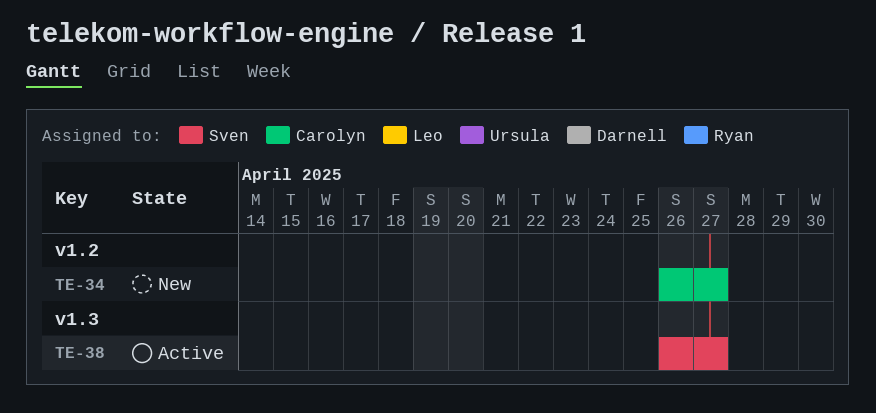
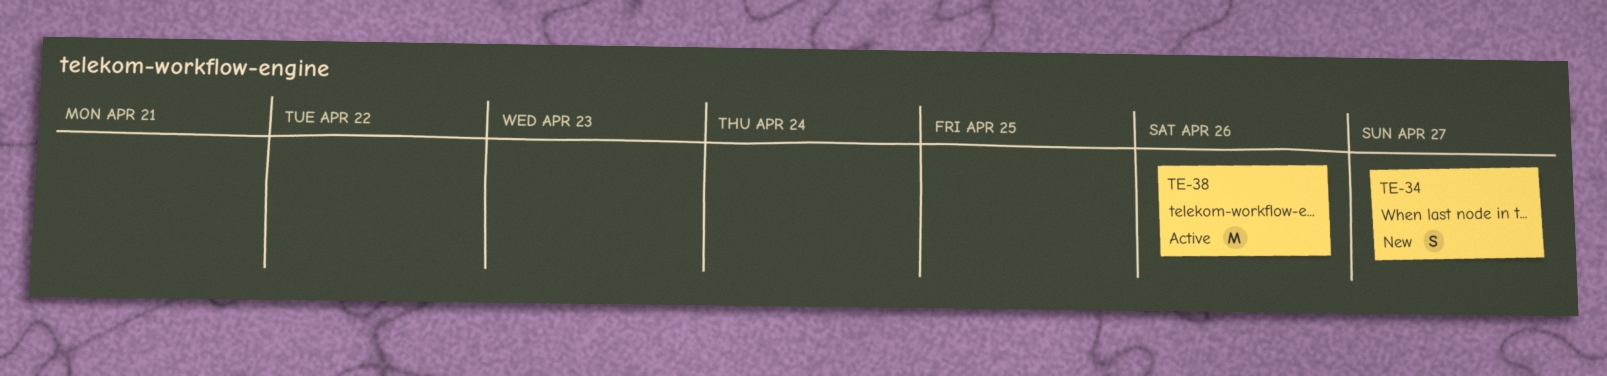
TE-38, due: Apr 27 -> Apr 26

